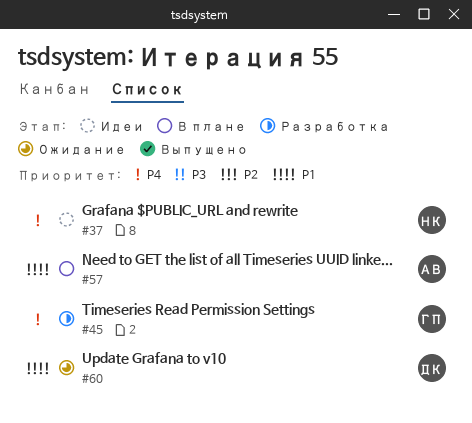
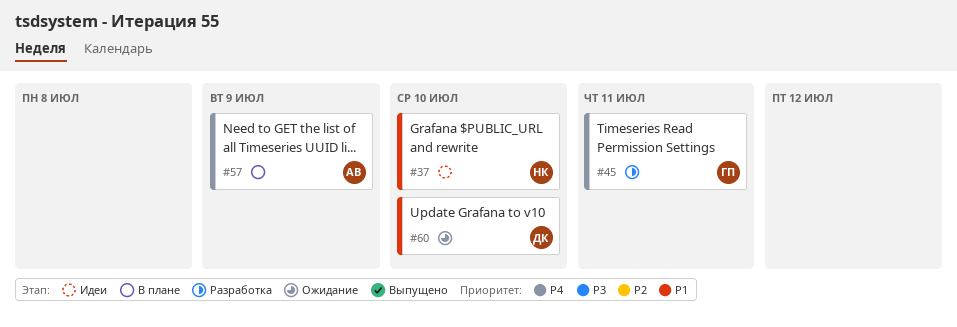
#37, priority: P4 -> P1
#57, priority: P1 -> P4

